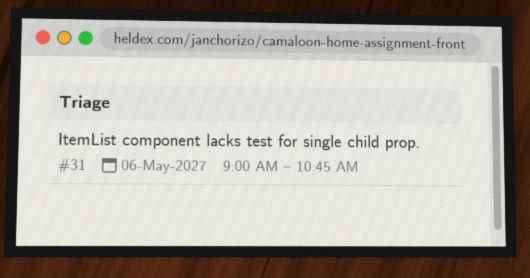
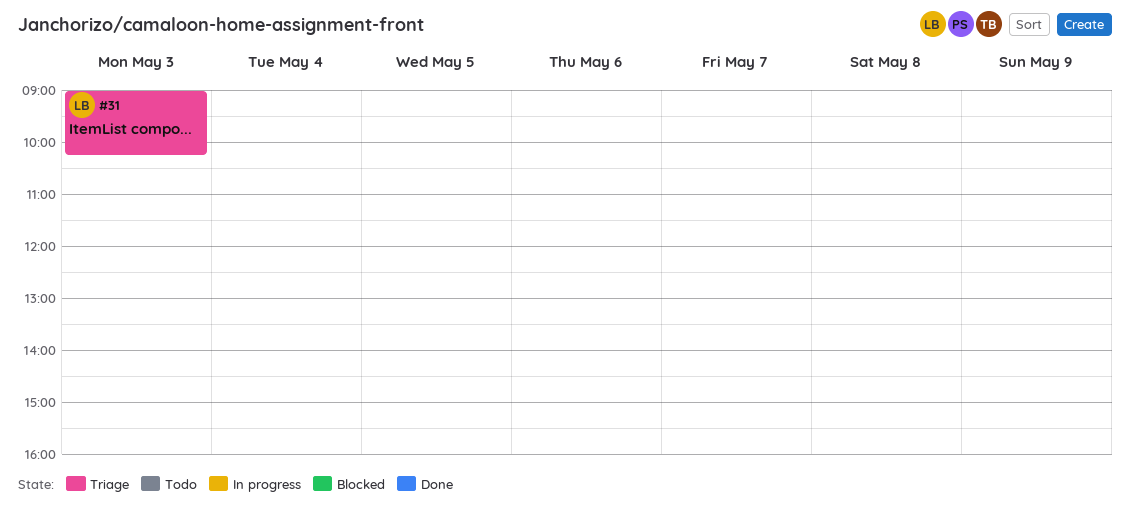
#31, day: May 6 -> May 3
#31, ends: 10:45 -> 10:15

